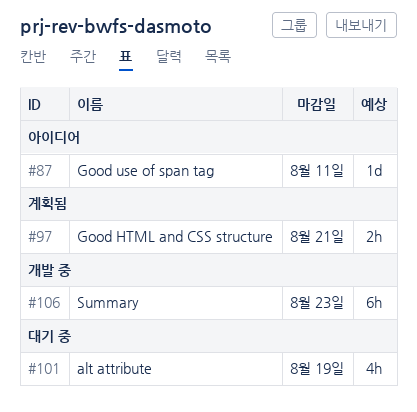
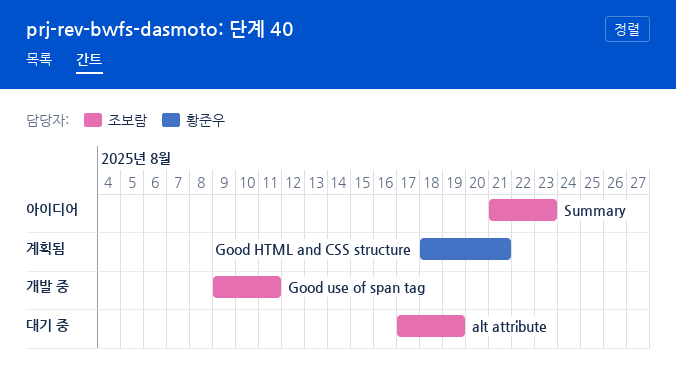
Good use of span tag, status: 아이디어 -> 개발 중
Summary, status: 개발 중 -> 아이디어

